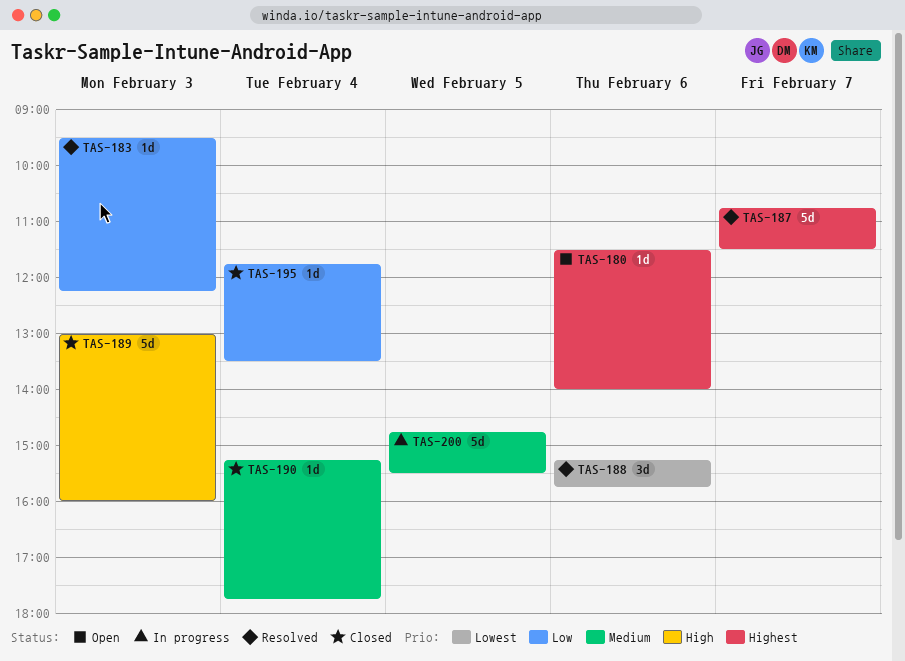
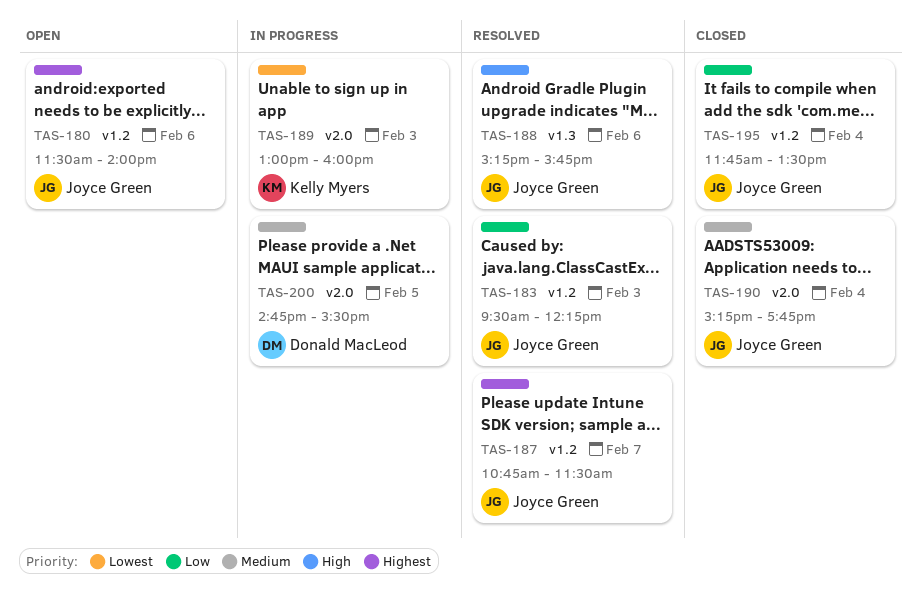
TAS-188, priority: Lowest -> High
TAS-189, status: Closed -> In progress
TAS-189, priority: High -> Lowest

